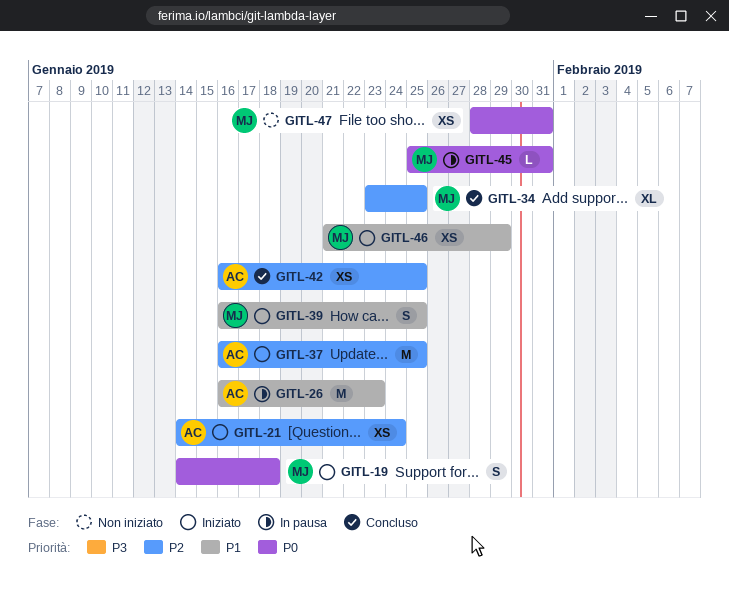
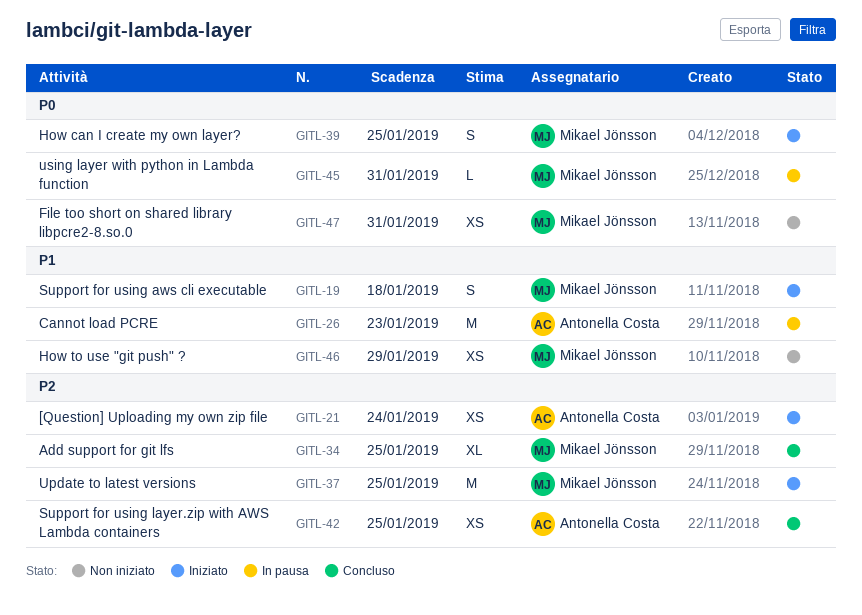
GITL-19, priority: P0 -> P1
GITL-37, owner: Antonella Costa -> Mikael Jönsson
GITL-39, priority: P1 -> P0
GITL-46, status: Iniziato -> Non iniziato

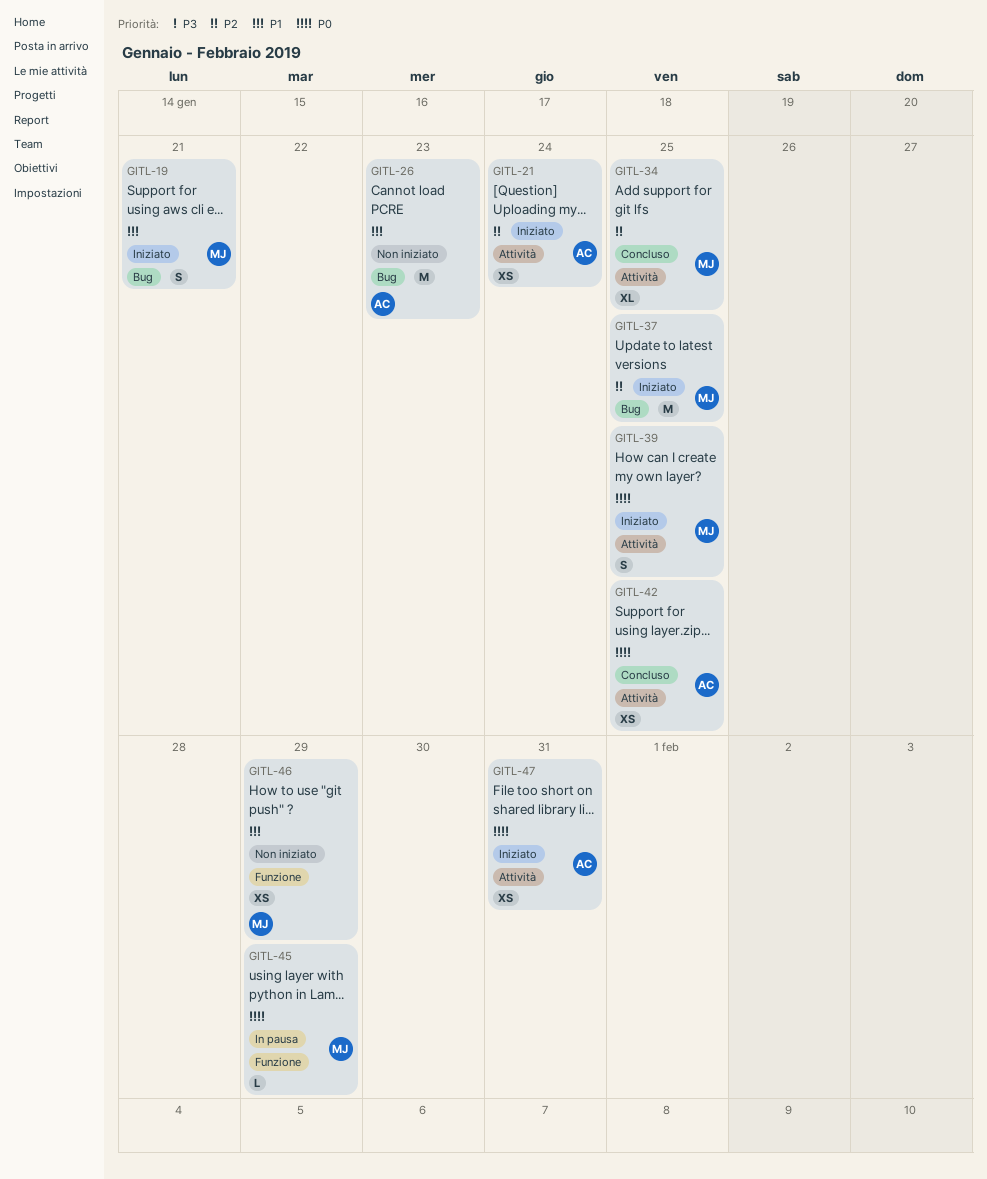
GITL-19, due: Jan 18 -> Jan 21
GITL-26, status: In pausa -> Non iniziato
GITL-42, priority: P2 -> P0
GITL-45, due: Jan 31 -> Jan 29
GITL-47, status: Non iniziato -> Iniziato
GITL-47, owner: Mikael Jönsson -> Antonella Costa

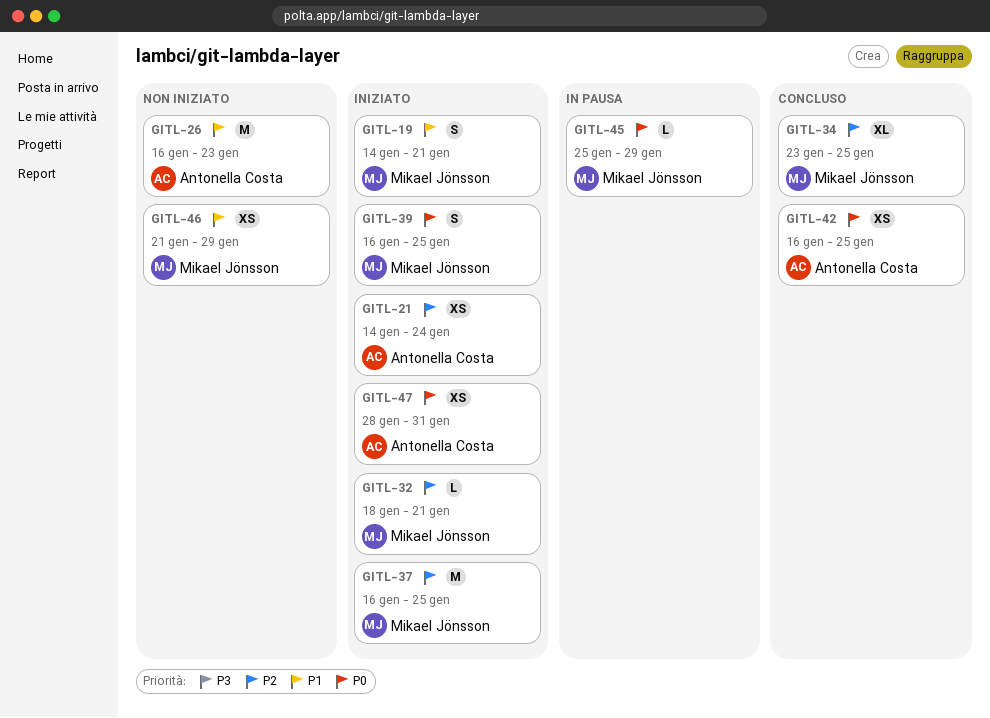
GITL-32: none -> present

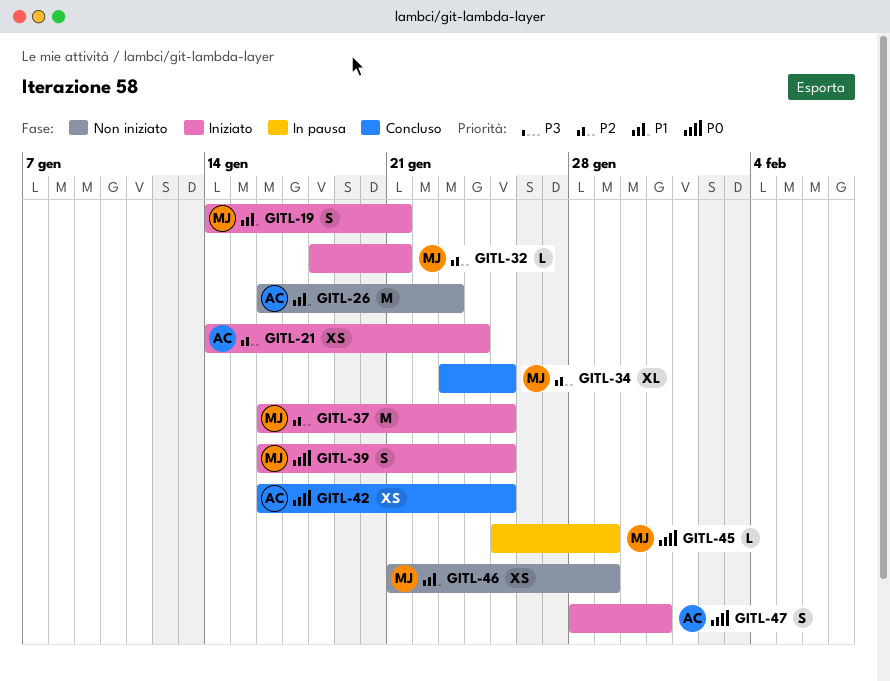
GITL-47, estimate: XS -> S

